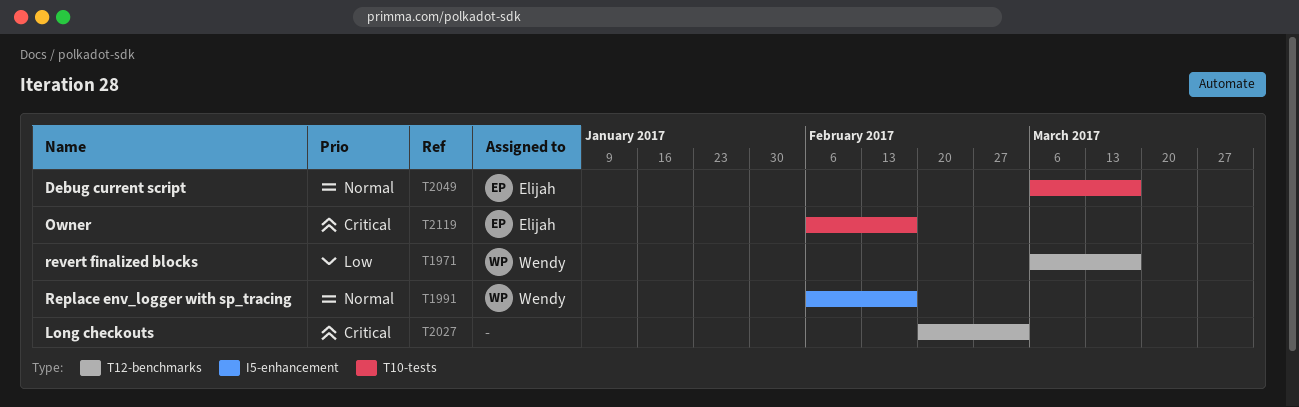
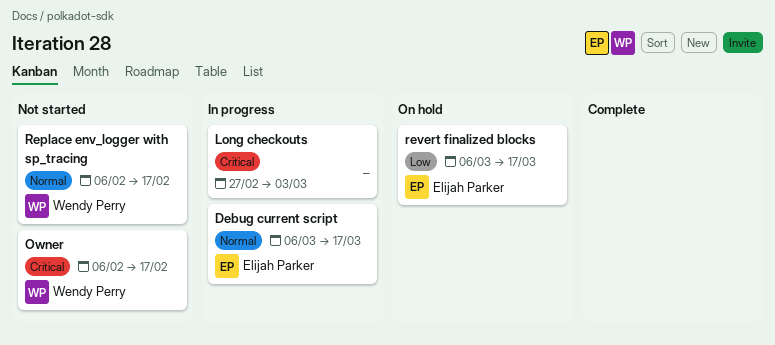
Long checkouts, start: Feb 20 -> Feb 27
Owner, owner: Elijah Parker -> Wendy Perry
revert finalized blocks, owner: Wendy Perry -> Elijah Parker

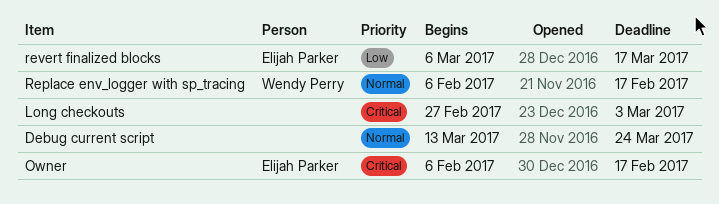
Debug current script, owner: Elijah Parker -> none
Debug current script, start: Mar 6 -> Mar 13
Debug current script, due: Mar 17 -> Mar 24
Owner, owner: Wendy Perry -> Elijah Parker

